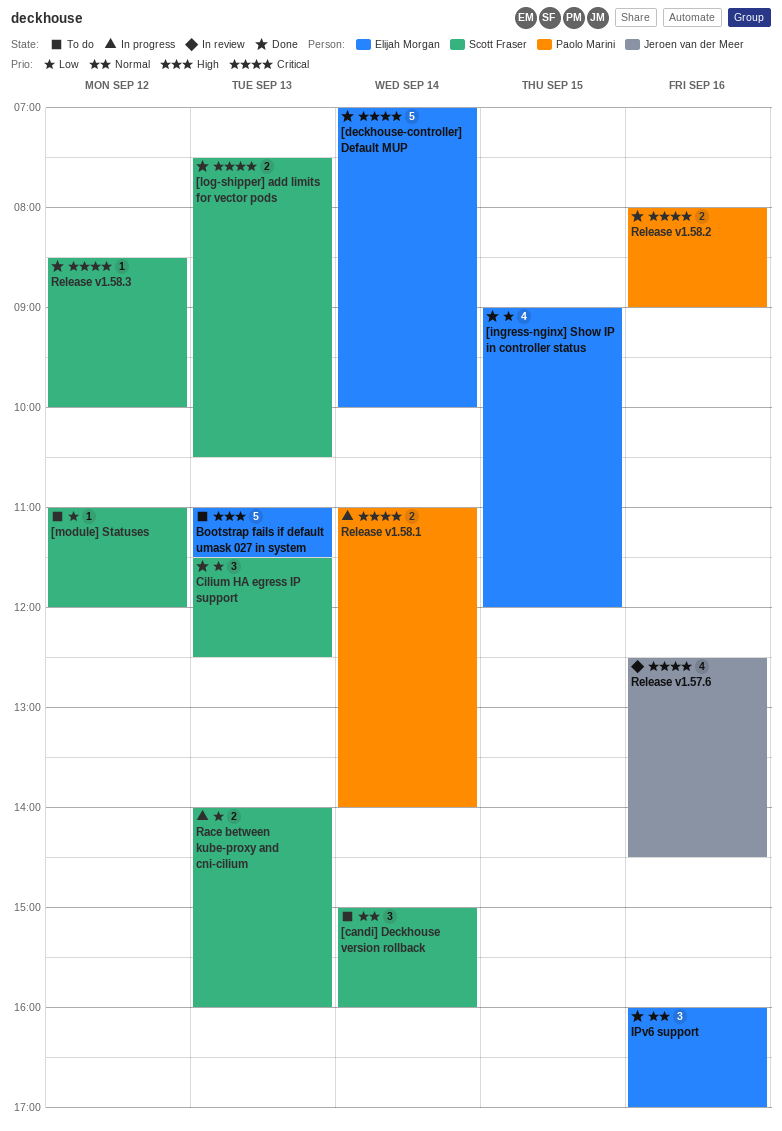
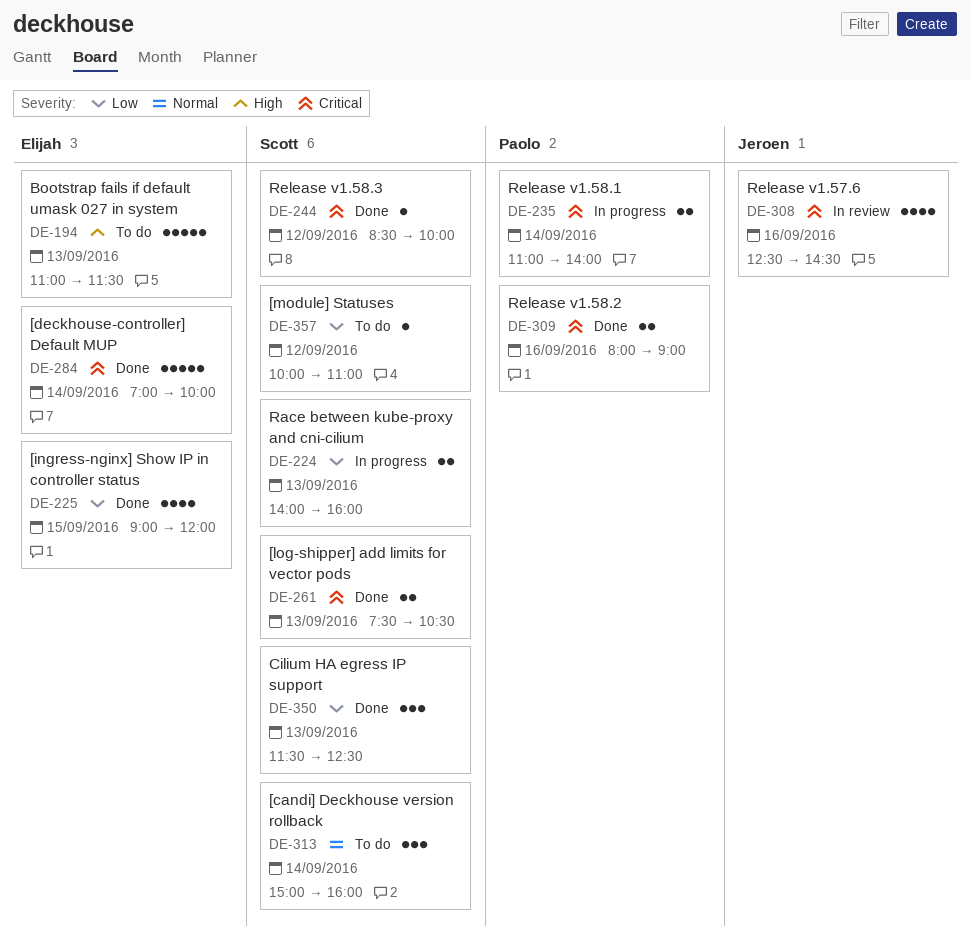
[module] Statuses, begins: 11:00 -> 10:00
[module] Statuses, ends: 12:00 -> 11:00
IPv6 support: present -> none

